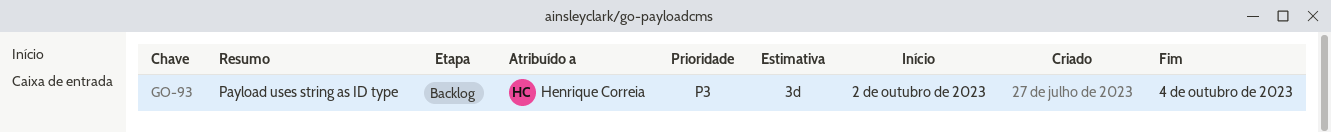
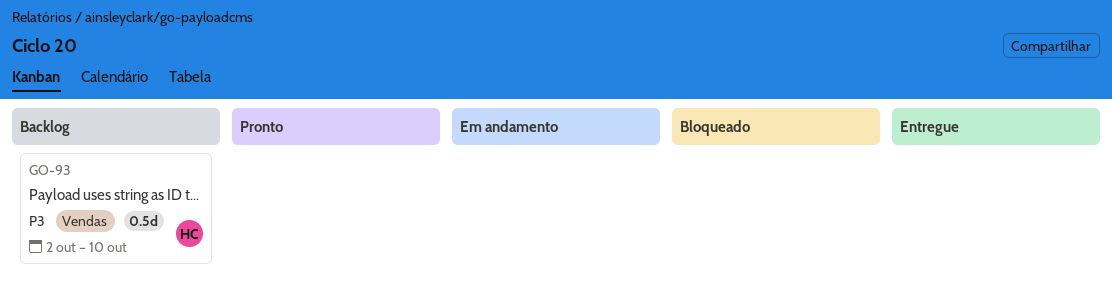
GO-93, estimate: 3d -> 0.5d
GO-93, due: Oct 4 -> Oct 10

